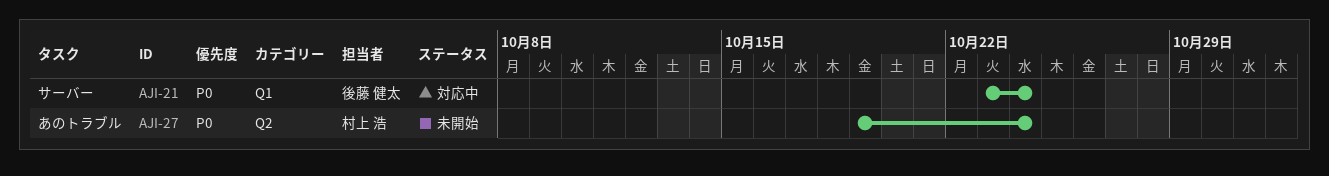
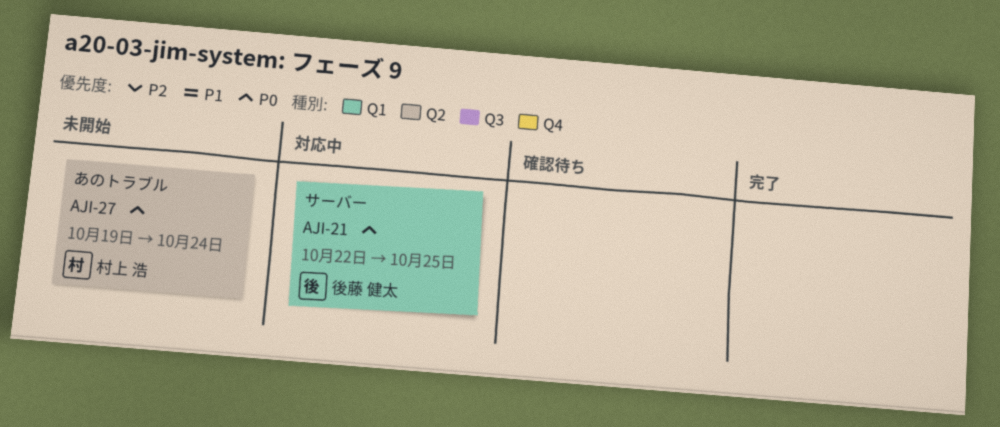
AJI-21, start: Oct 23 -> Oct 22
AJI-21, due: Oct 24 -> Oct 25

